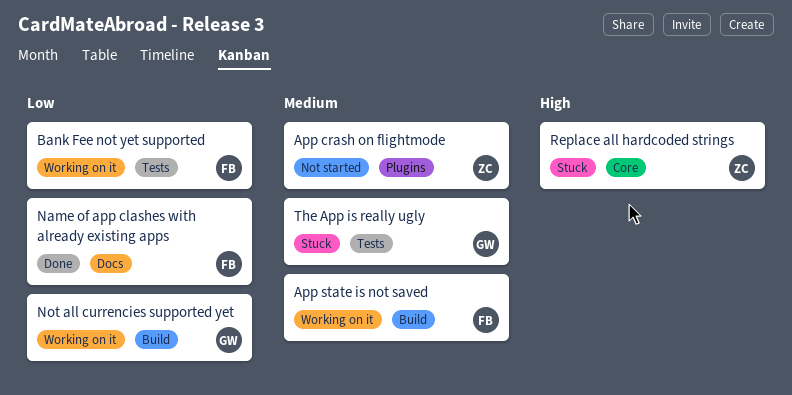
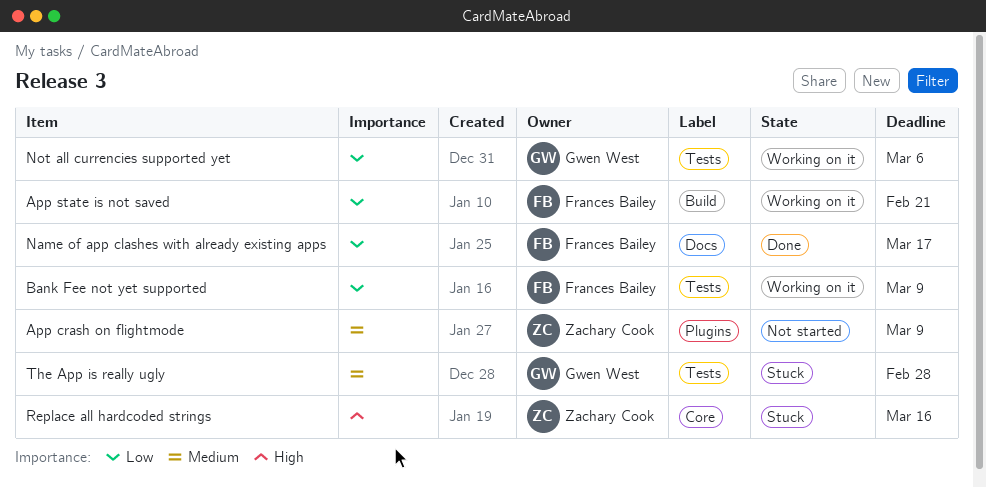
App state is not saved, priority: Medium -> Low
Not all currencies supported yet, label: Build -> Tests

